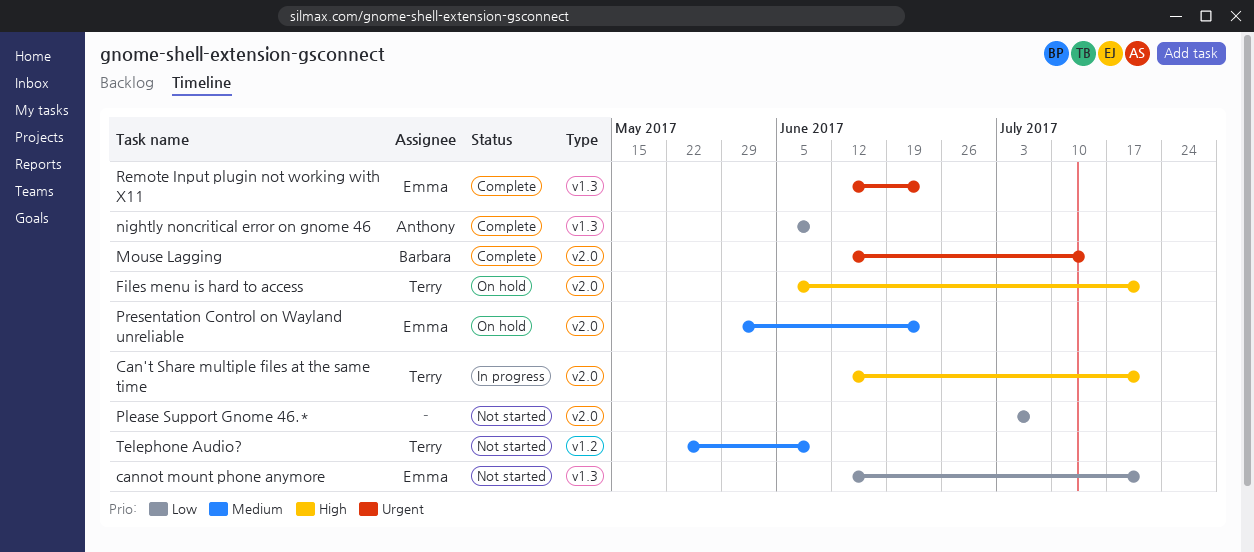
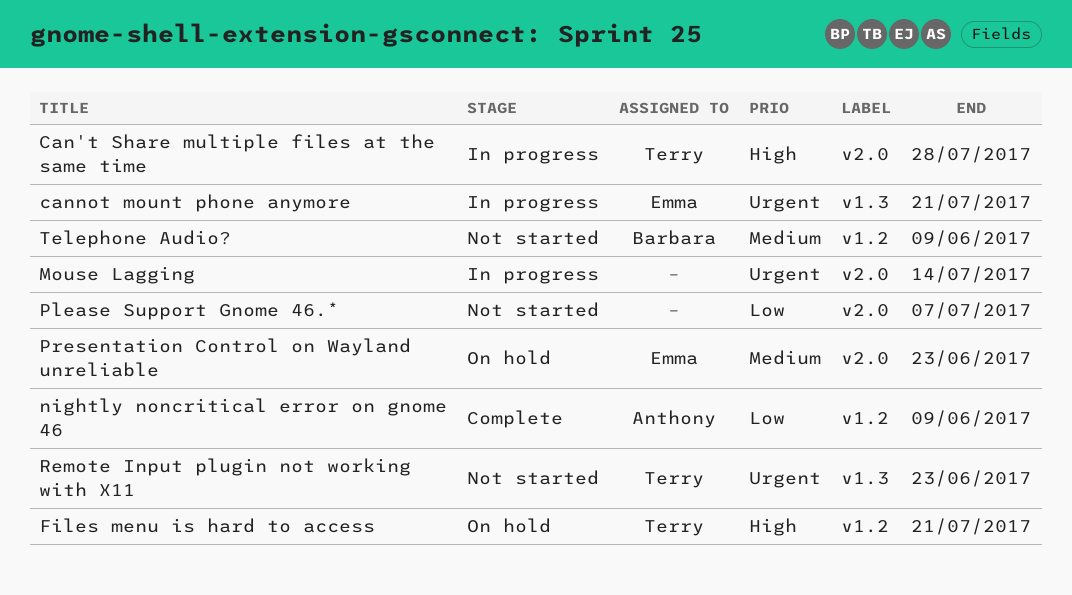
Can't Share multiple files at the same time, due: Jul 21 -> Jul 28
cannot mount phone anymore, status: Not started -> In progress
cannot mount phone anymore, priority: Low -> Urgent
Files menu is hard to access, label: v2.0 -> v1.2
Mouse Lagging, status: Complete -> In progress
Mouse Lagging, owner: Barbara -> none
nightly noncritical error on gnome 46, label: v1.3 -> v1.2
Remote Input plugin not working with X11, status: Complete -> Not started
Remote Input plugin not working with X11, owner: Emma -> Terry
Telephone Audio?, owner: Terry -> Barbara

